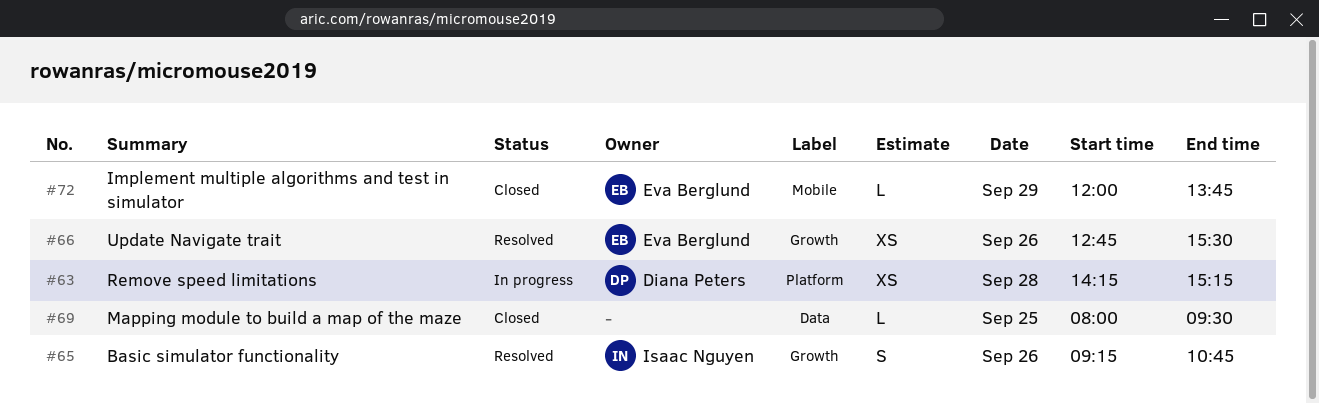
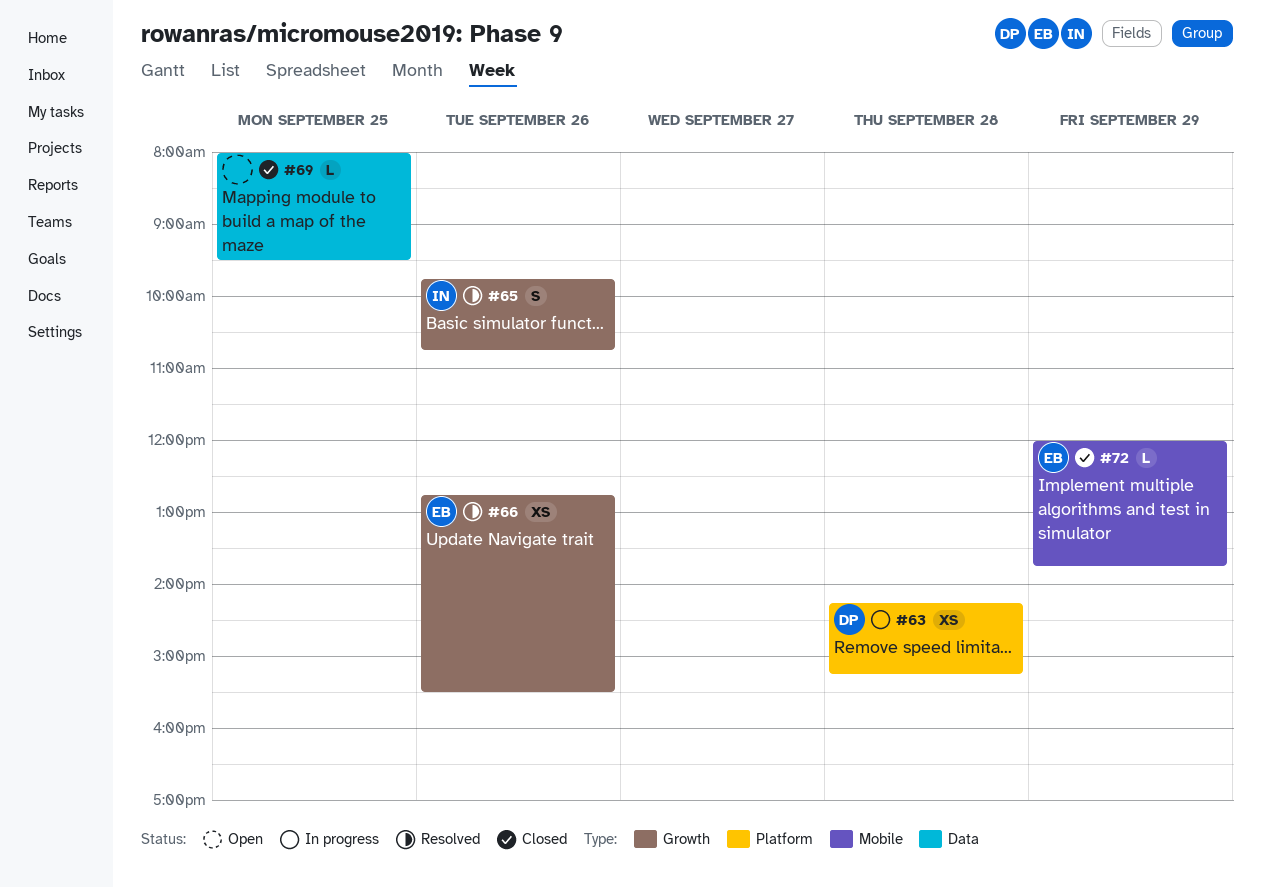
#65, begins: 09:15 -> 09:45

